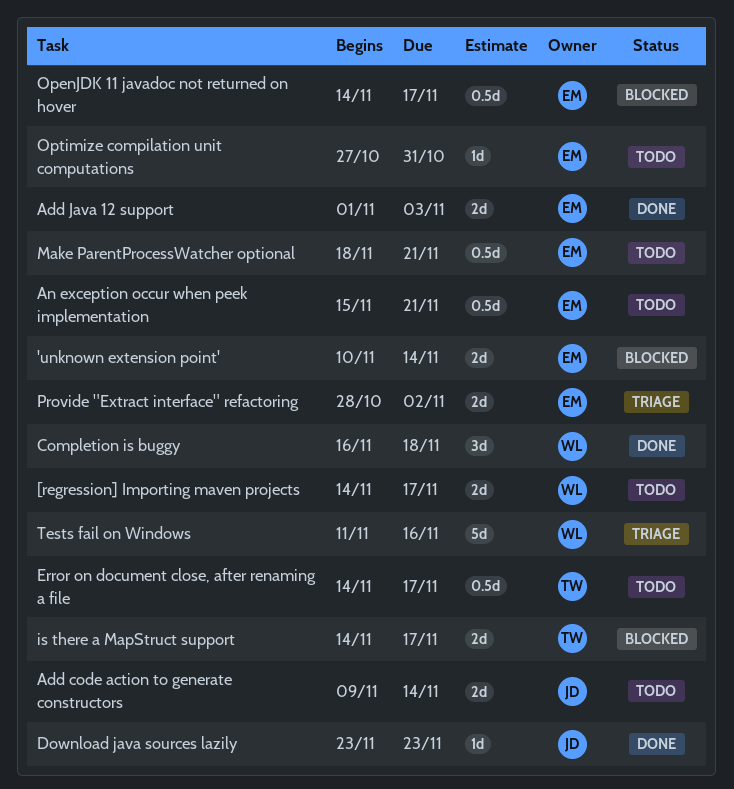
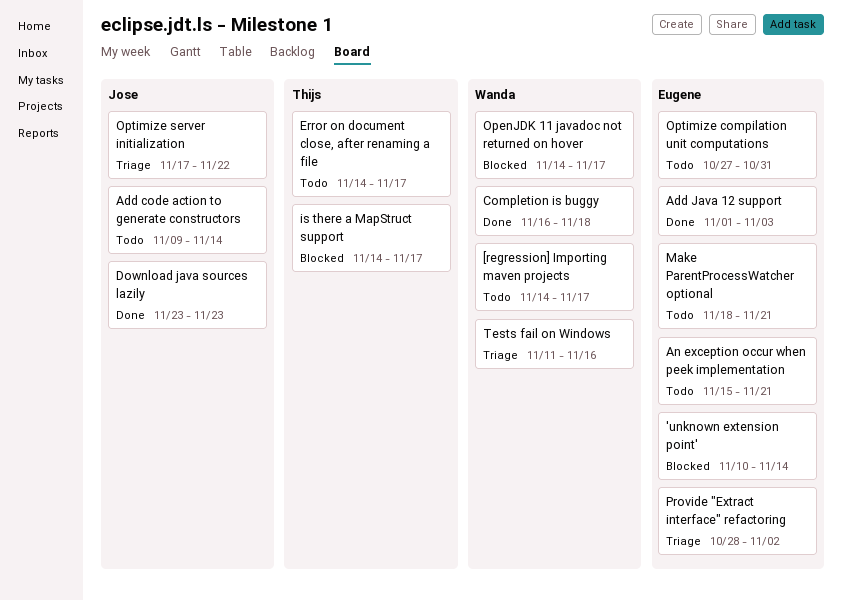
OpenJDK 11 javadoc not returned on hover, owner: Eugene -> Wanda
Optimize server initialization: none -> present

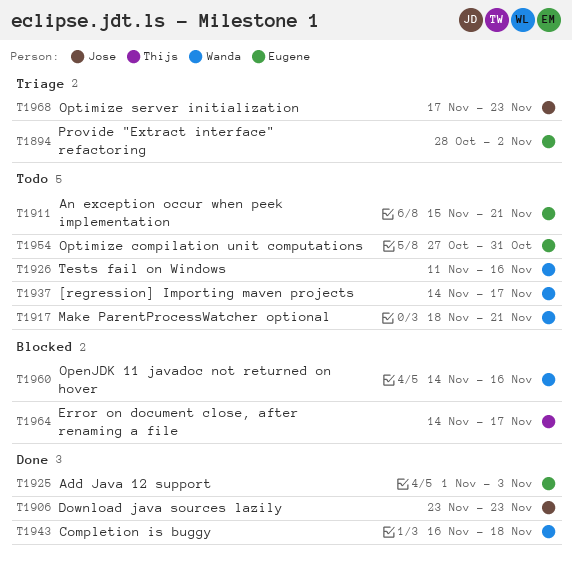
'unknown extension point': present -> none
Add code action to generate constructors: present -> none
Error on document close, after renaming a file, status: Todo -> Blocked
is there a MapStruct support: present -> none
Make ParentProcessWatcher optional, owner: Eugene -> Wanda
OpenJDK 11 javadoc not returned on hover, due: Nov 17 -> Nov 16
Optimize server initialization, due: Nov 22 -> Nov 23
Tests fail on Windows, status: Triage -> Todo

